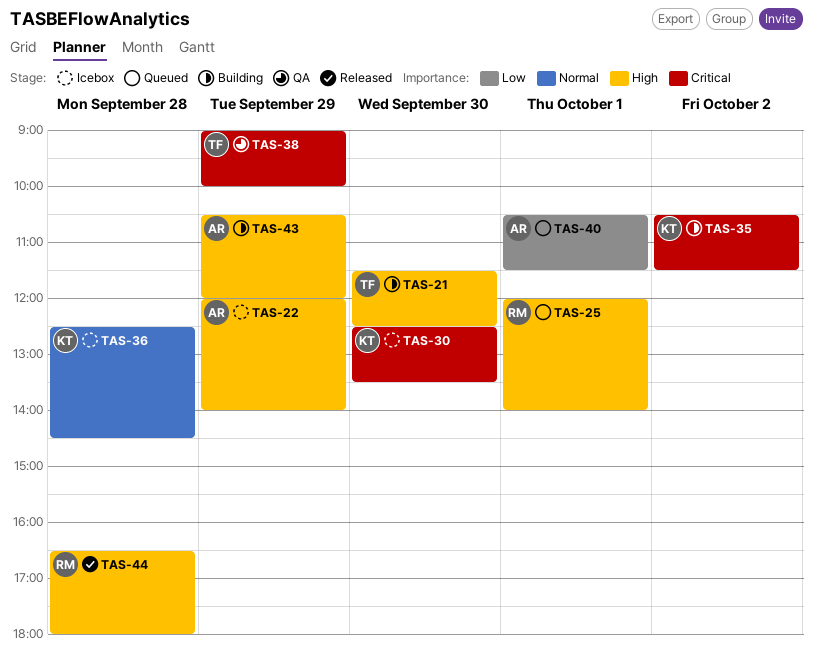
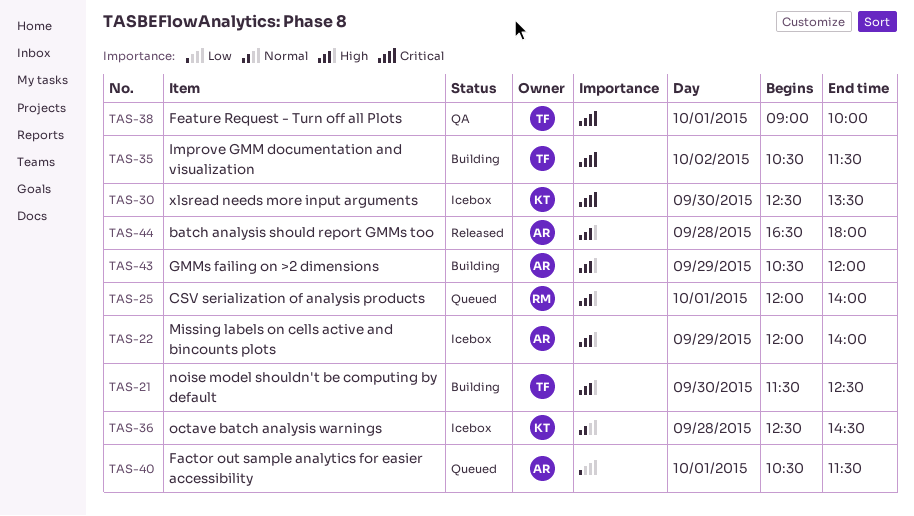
TAS-35, owner: KT -> TF
TAS-38, day: Sep 29 -> Oct 1
TAS-44, owner: RM -> AR

